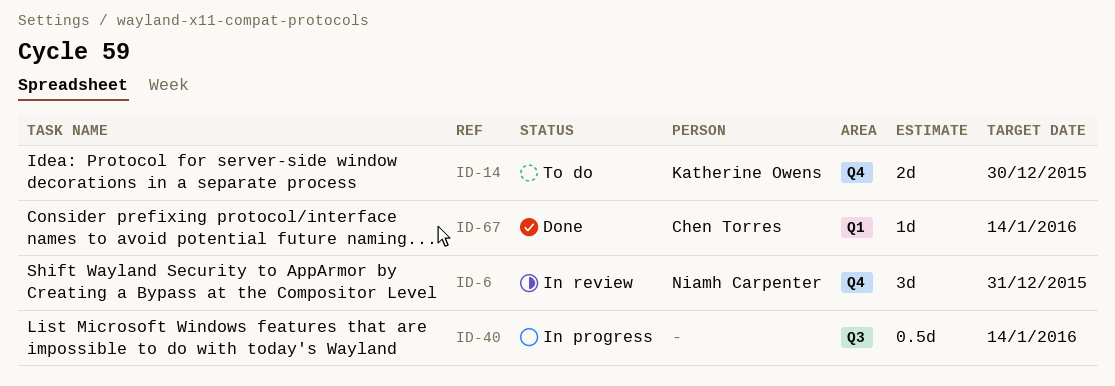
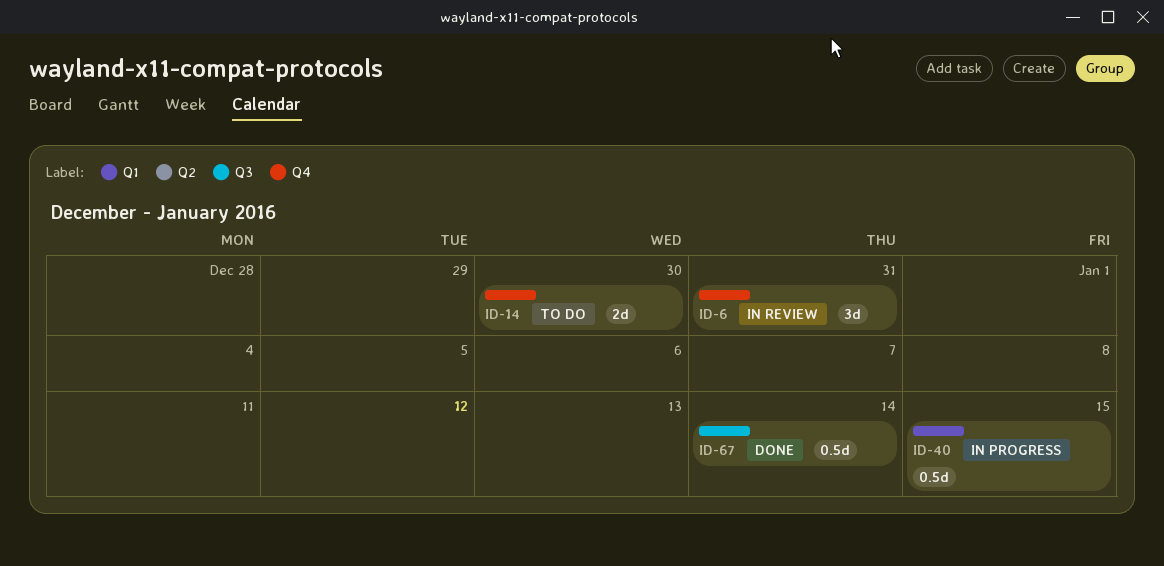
ID-40, label: Q3 -> Q1
ID-40, due: Jan 14 -> Jan 15
ID-67, label: Q1 -> Q3
ID-67, estimate: 1d -> 0.5d

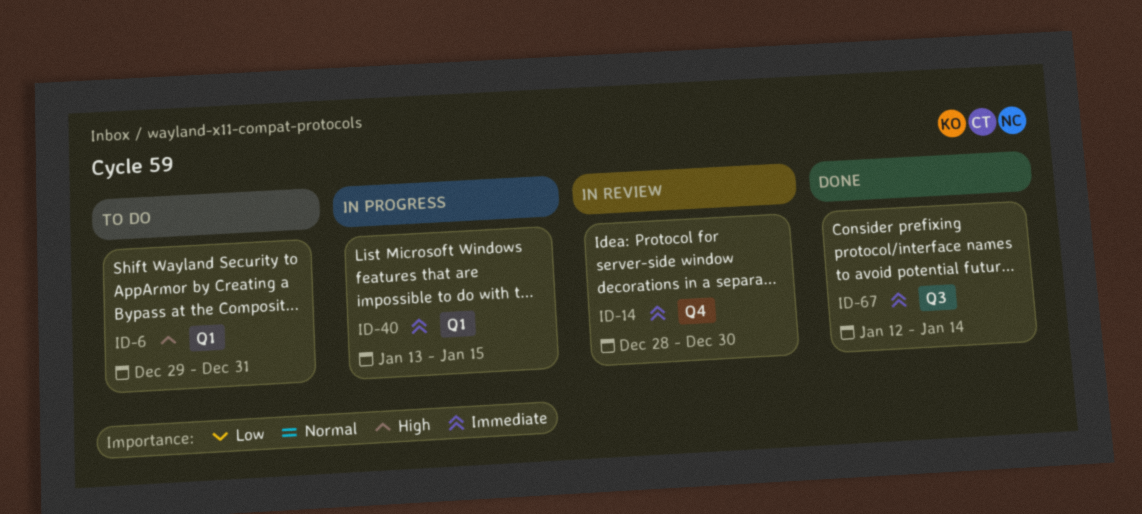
ID-6, status: In review -> To do
ID-6, label: Q4 -> Q1
ID-14, status: To do -> In review

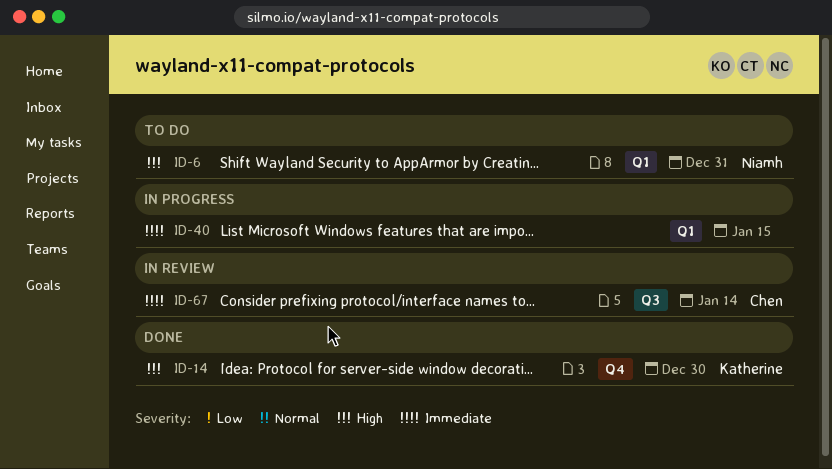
ID-14, status: In review -> Done
ID-14, priority: Immediate -> High
ID-67, status: Done -> In review

